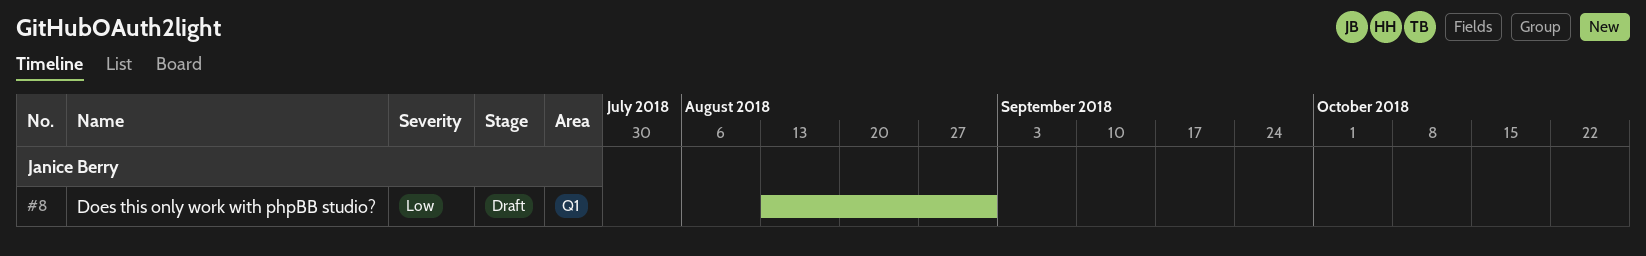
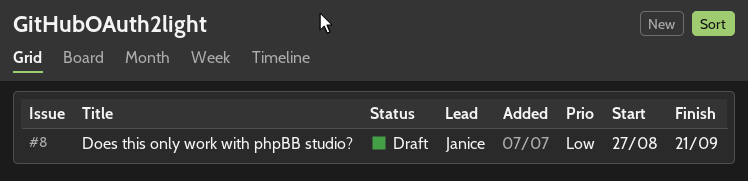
#8, start: Aug 13 -> Aug 27
#8, due: Aug 31 -> Sep 21

